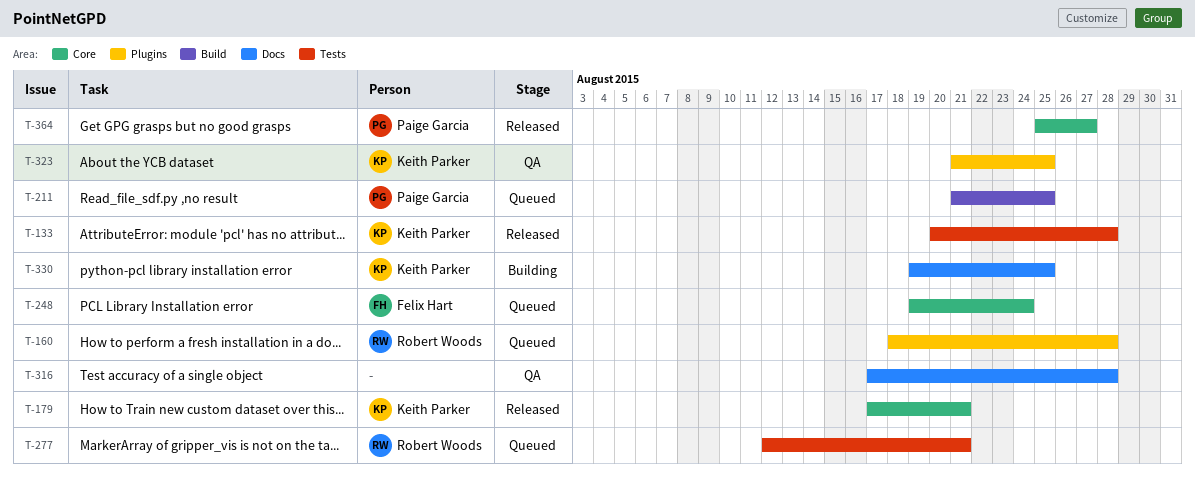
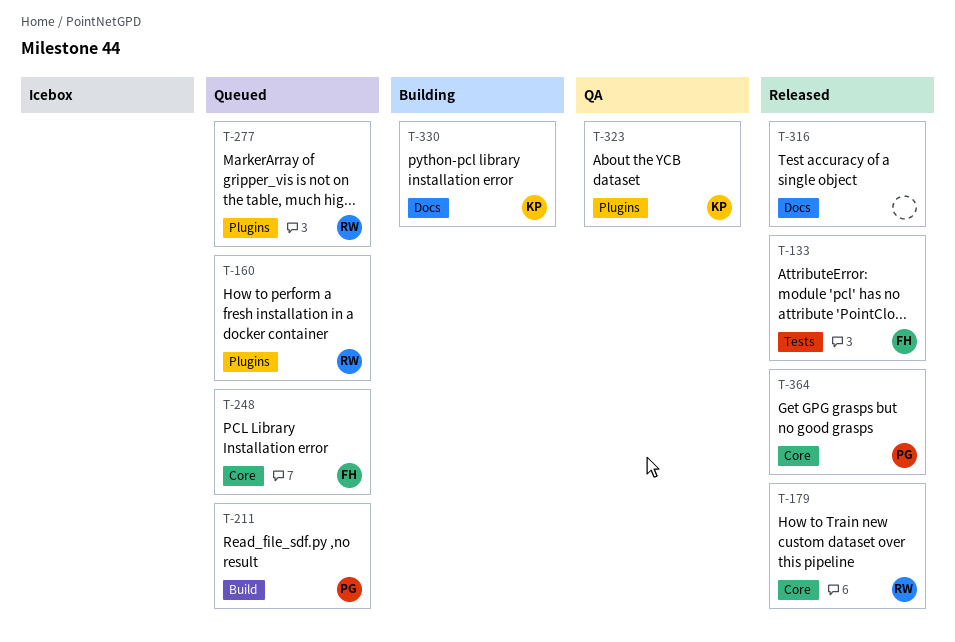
T-133, owner: Keith Parker -> Felix Hart
T-179, owner: Keith Parker -> Robert Woods
T-277, label: Tests -> Plugins
T-316, status: QA -> Released

